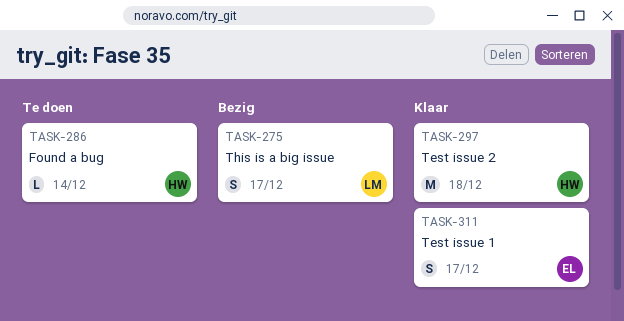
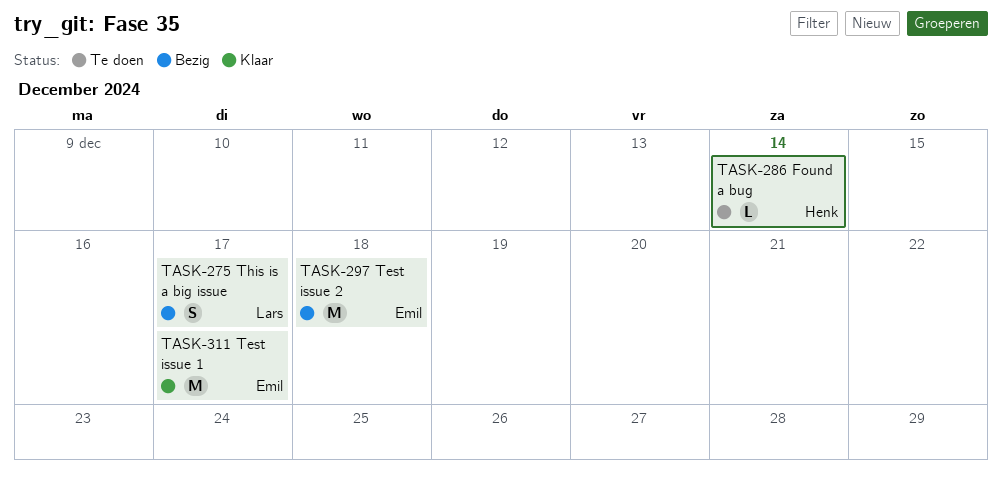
TASK-297, status: Klaar -> Bezig
TASK-297, owner: Henk -> Emil
TASK-311, estimate: S -> M

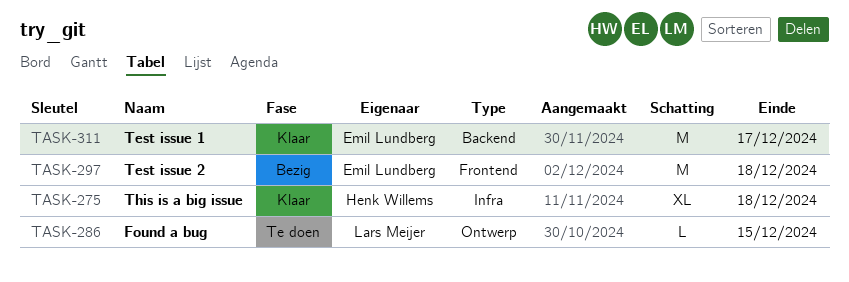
TASK-275, status: Bezig -> Klaar
TASK-275, owner: Lars Meijer -> Henk Willems
TASK-275, estimate: S -> XL
TASK-275, due: Dec 17 -> Dec 18
TASK-286, owner: Henk Willems -> Lars Meijer
TASK-286, due: Dec 14 -> Dec 15

